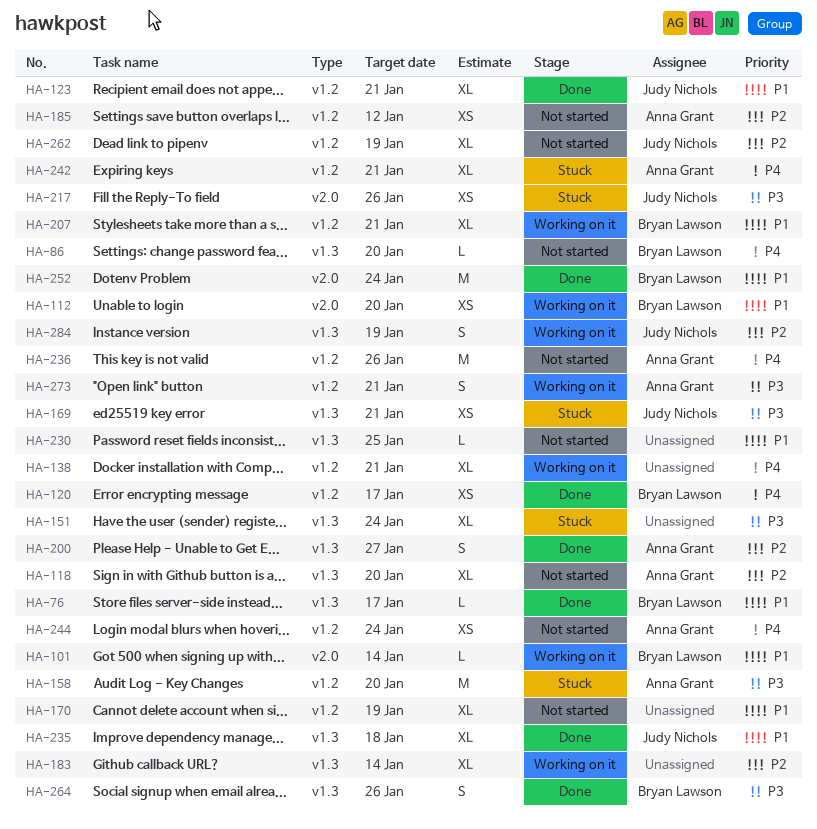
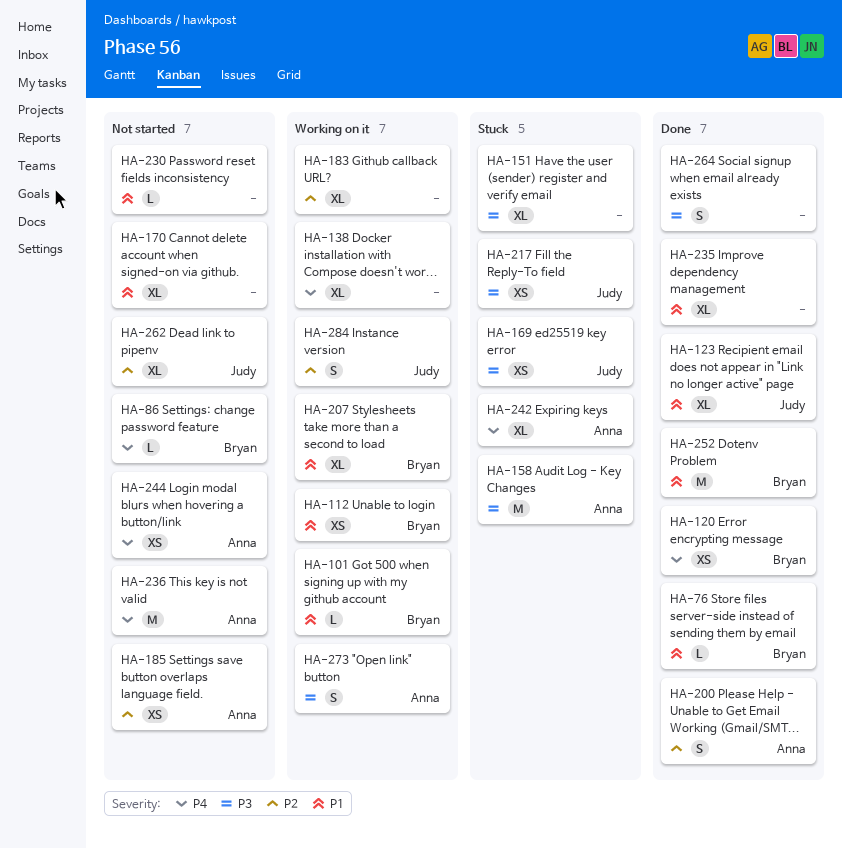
HA-118: present -> none
HA-235, owner: Judy Nichols -> none
HA-264, owner: Bryan Lawson -> none

